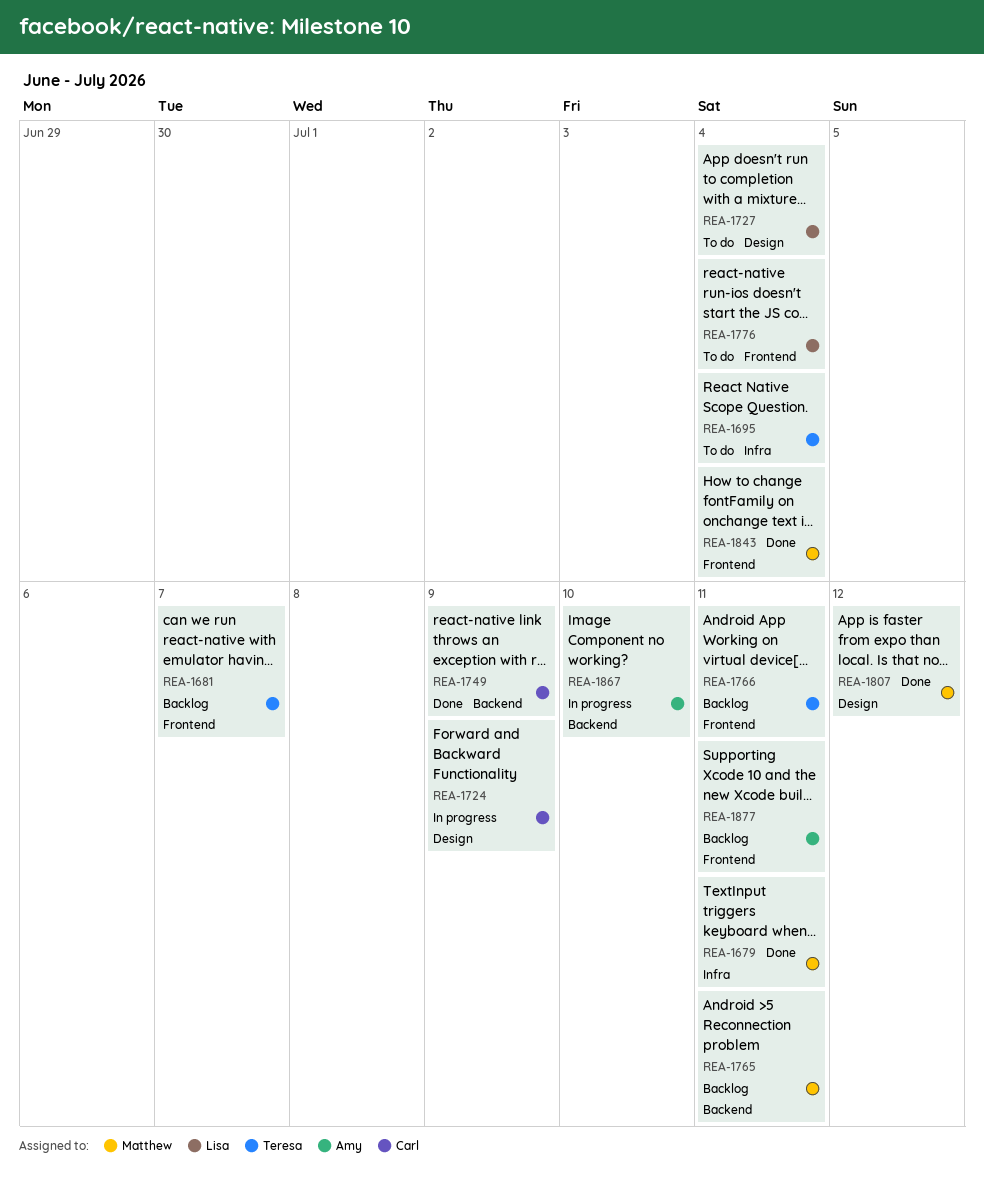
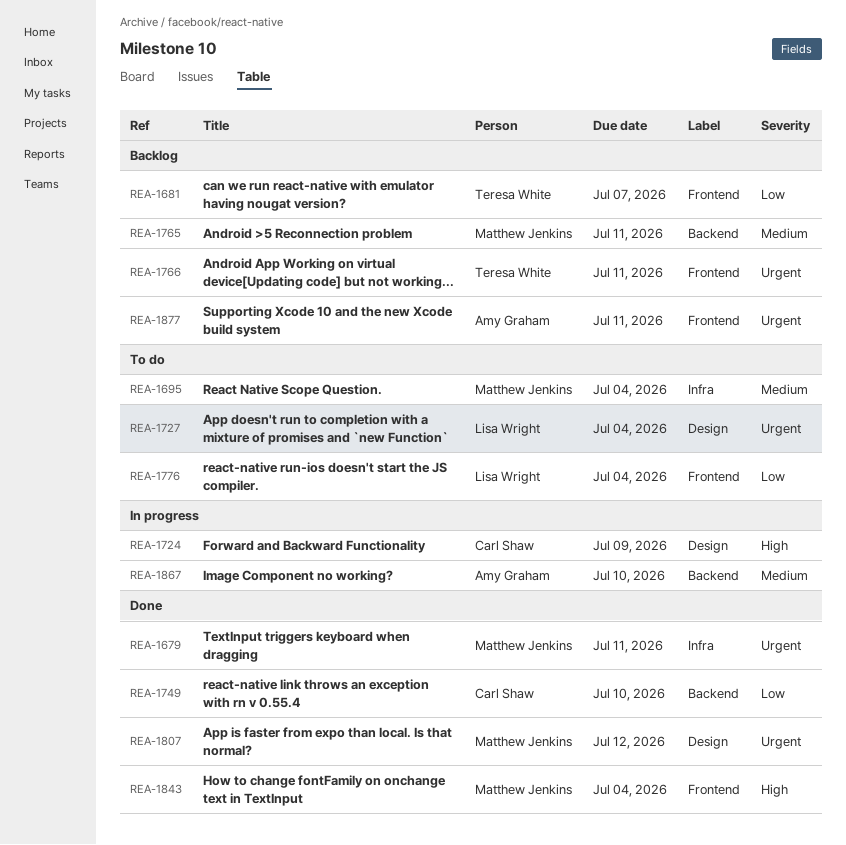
REA-1695, owner: Teresa White -> Matthew Jenkins
REA-1749, due: Jul 9 -> Jul 10

